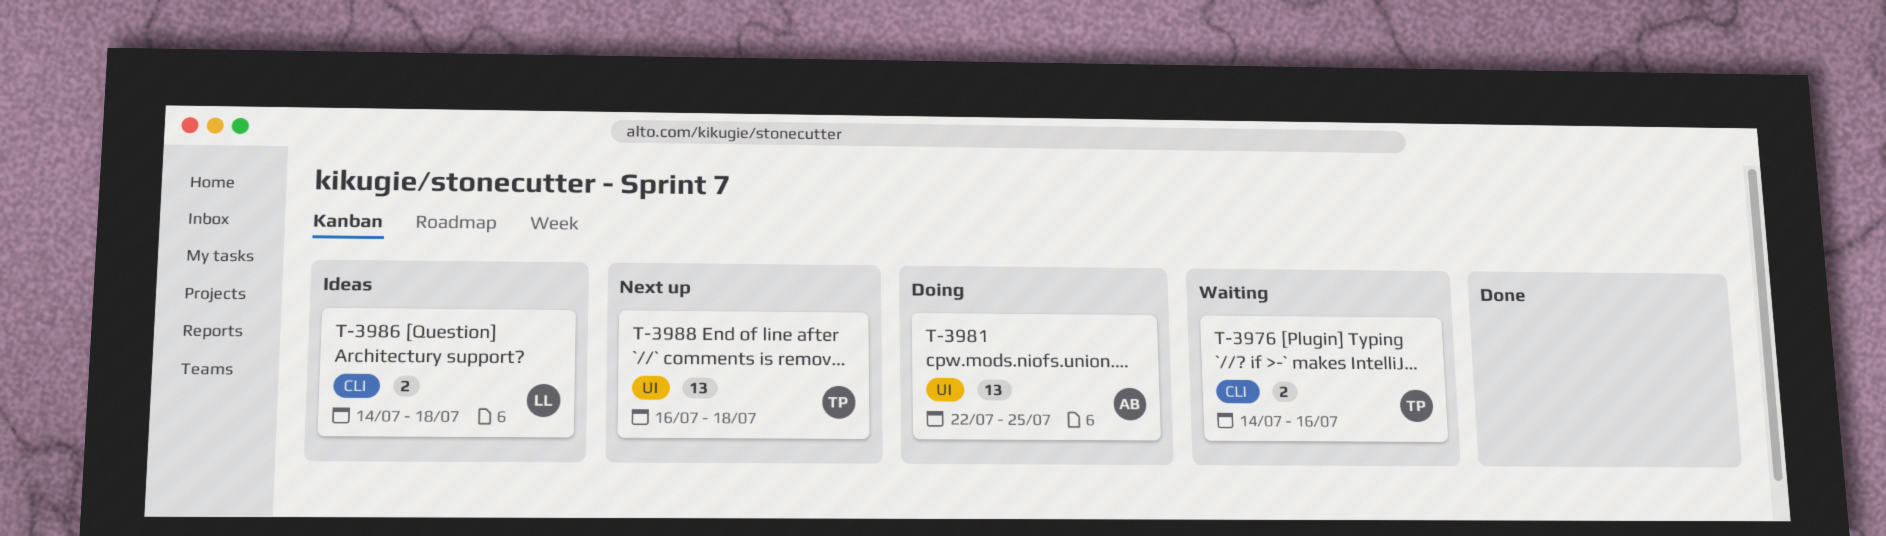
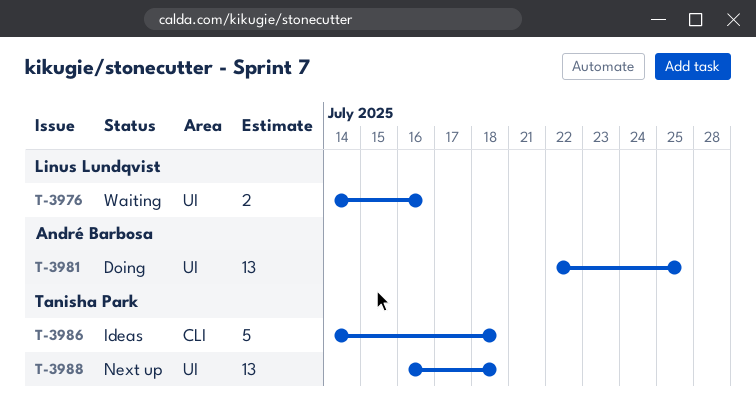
T-3976, owner: Tanisha Park -> Linus Lundqvist
T-3976, label: CLI -> UI
T-3986, owner: Linus Lundqvist -> Tanisha Park
T-3986, estimate: 2 -> 5

